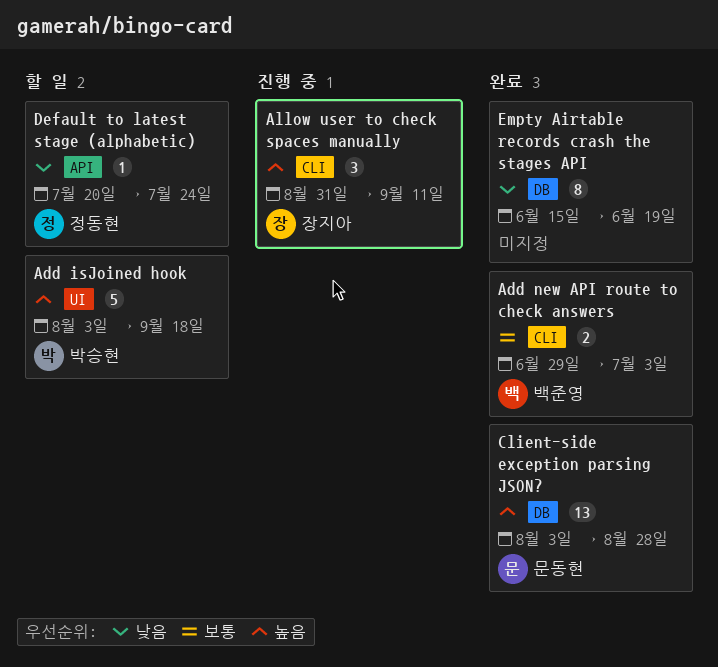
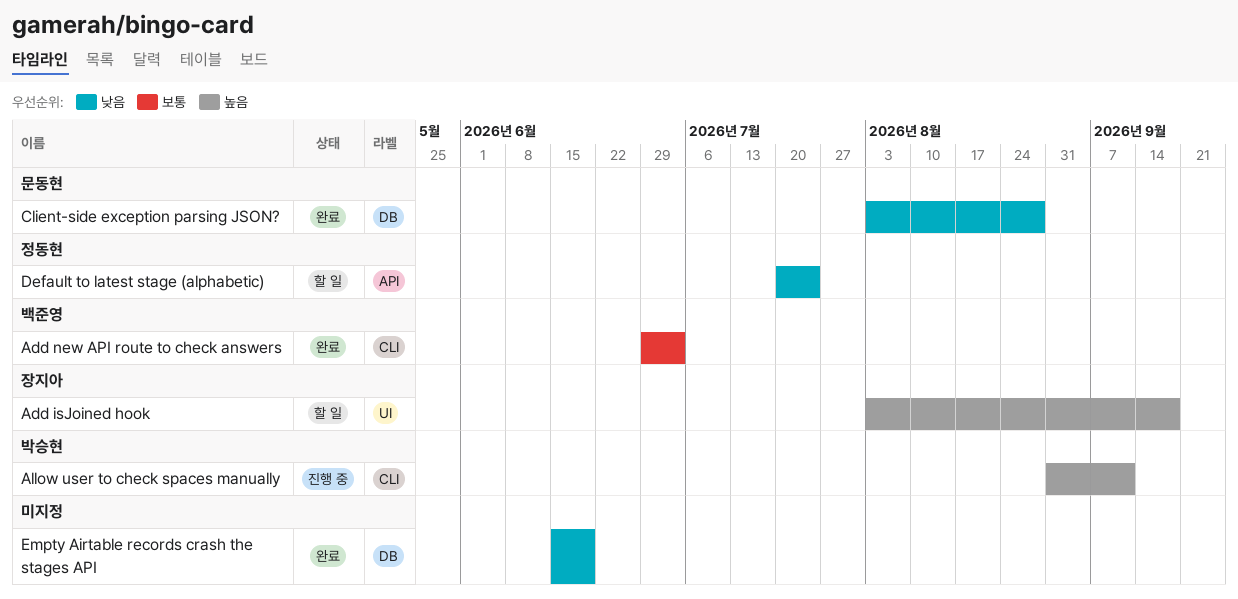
Add isJoined hook, owner: 박승현 -> 장지아
Allow user to check spaces manually, owner: 장지아 -> 박승현
Client-side exception parsing JSON?, priority: 높음 -> 낮음

